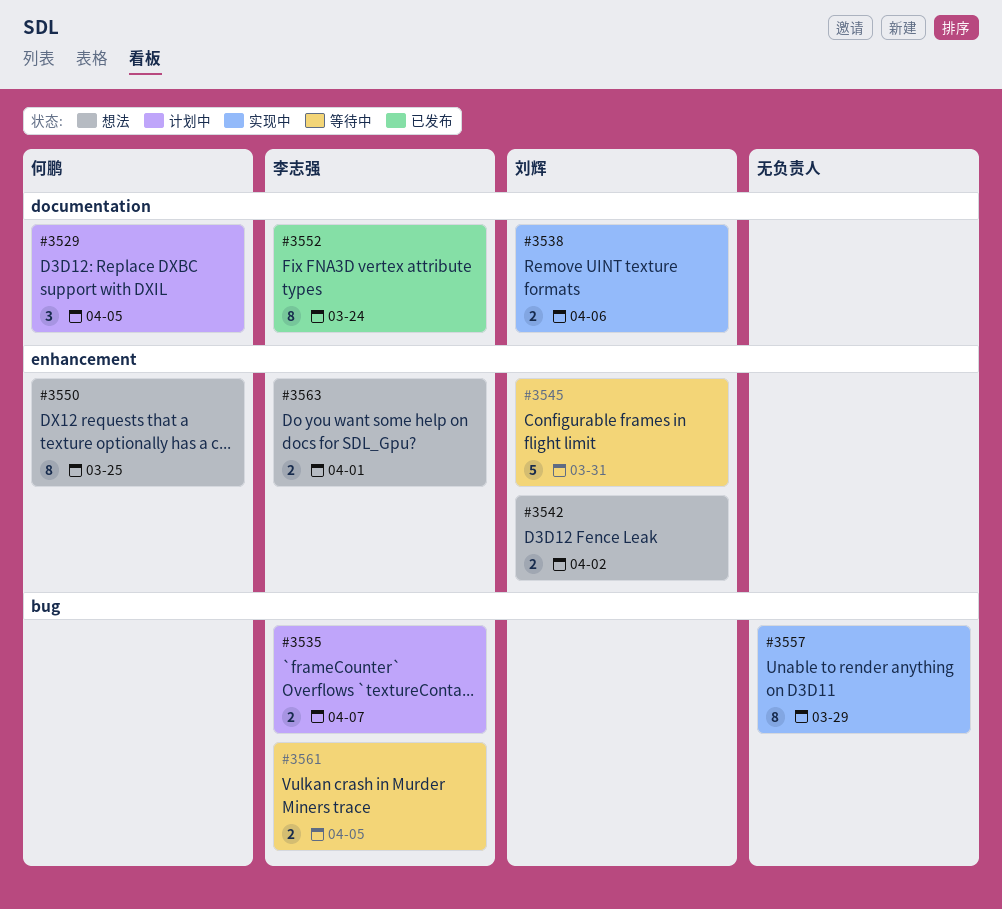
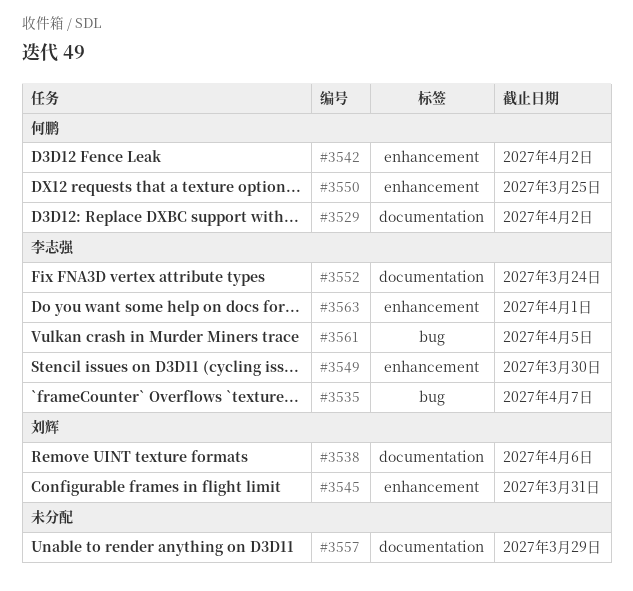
#3529, due: Apr 5 -> Apr 2
#3542, owner: 刘辉 -> 何鹏
#3549: none -> present
#3557, label: bug -> documentation

